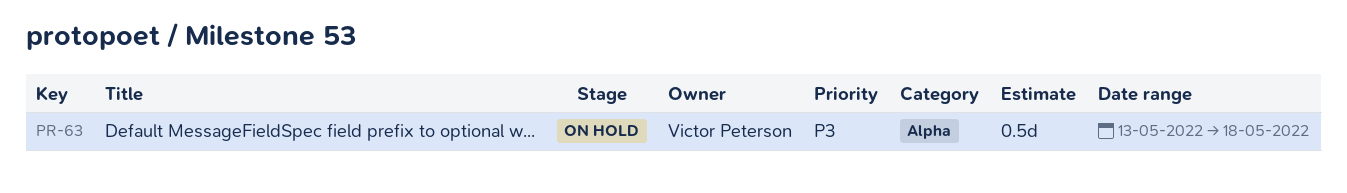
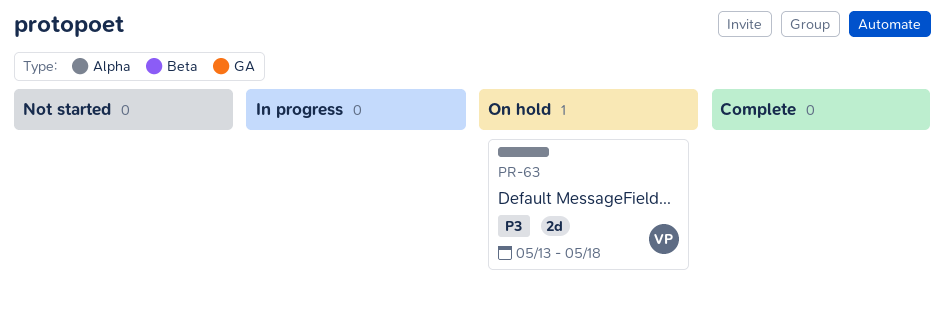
PR-63, estimate: 0.5d -> 2d

